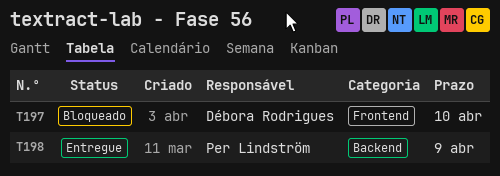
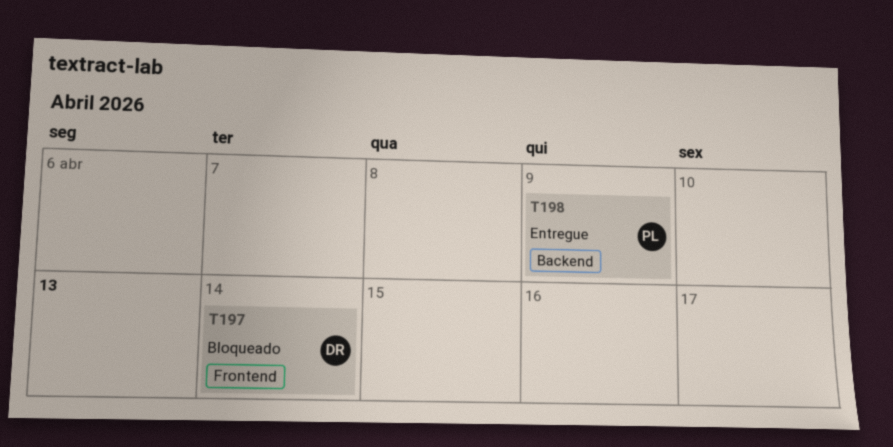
T197, due: Apr 10 -> Apr 14

